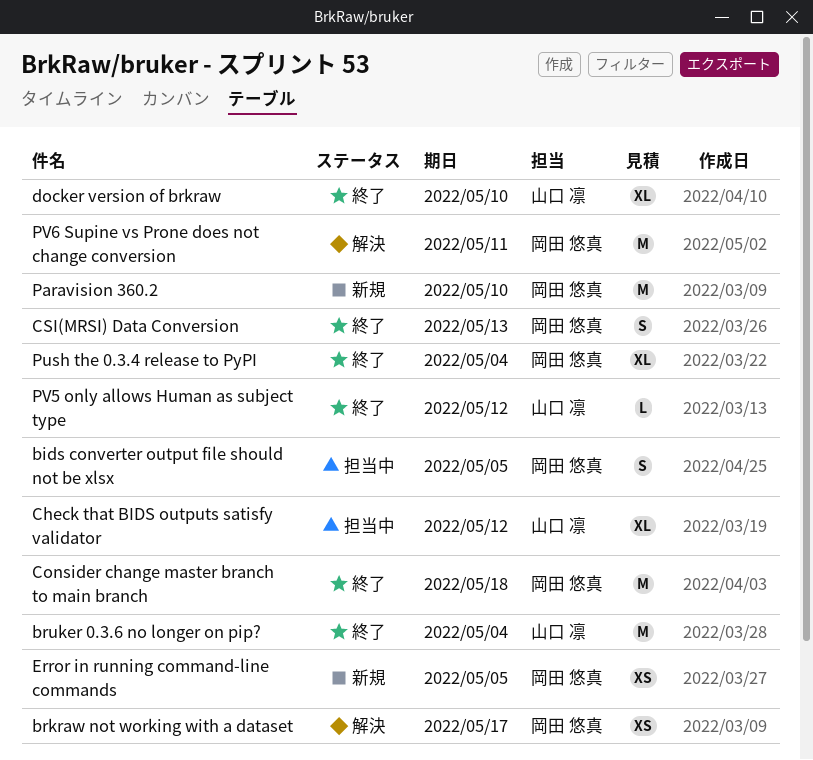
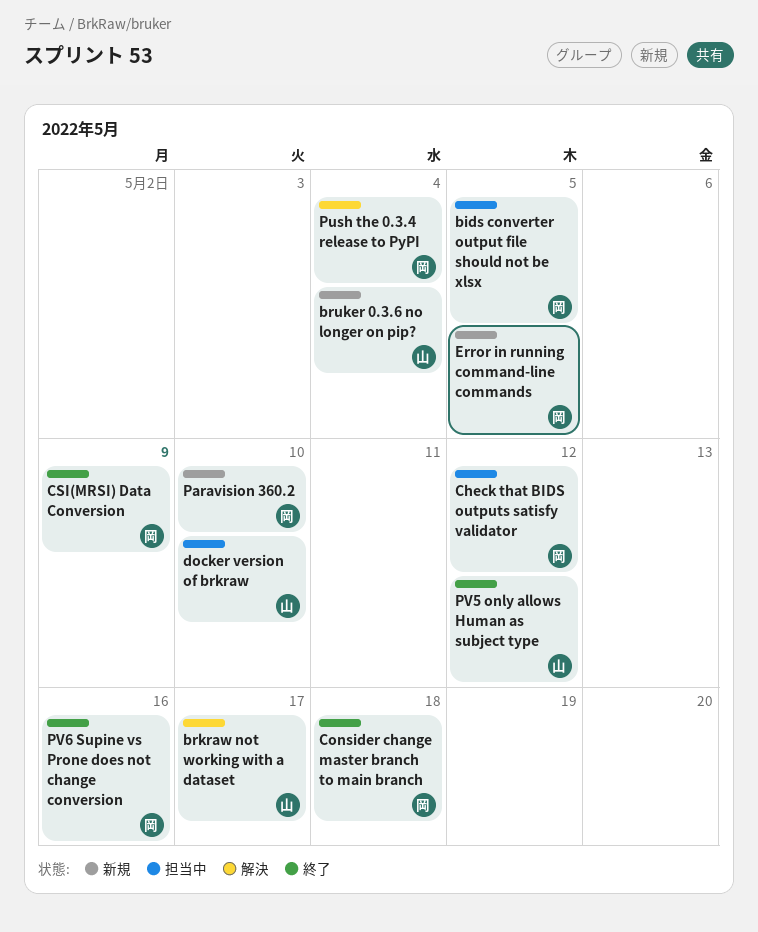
brkraw not working with a dataset, owner: 岡田 悠真 -> 山口 凛
bruker 0.3.6 no longer on pip?, status: 終了 -> 新規
Check that BIDS outputs satisfy validator, owner: 山口 凛 -> 岡田 悠真
CSI(MRSI) Data Conversion, due: May 13 -> May 9
docker version of brkraw, status: 終了 -> 担当中
Push the 0.3.4 release to PyPI, status: 終了 -> 解決
PV6 Supine vs Prone does not change conversion, status: 解決 -> 終了
PV6 Supine vs Prone does not change conversion, due: May 11 -> May 16

